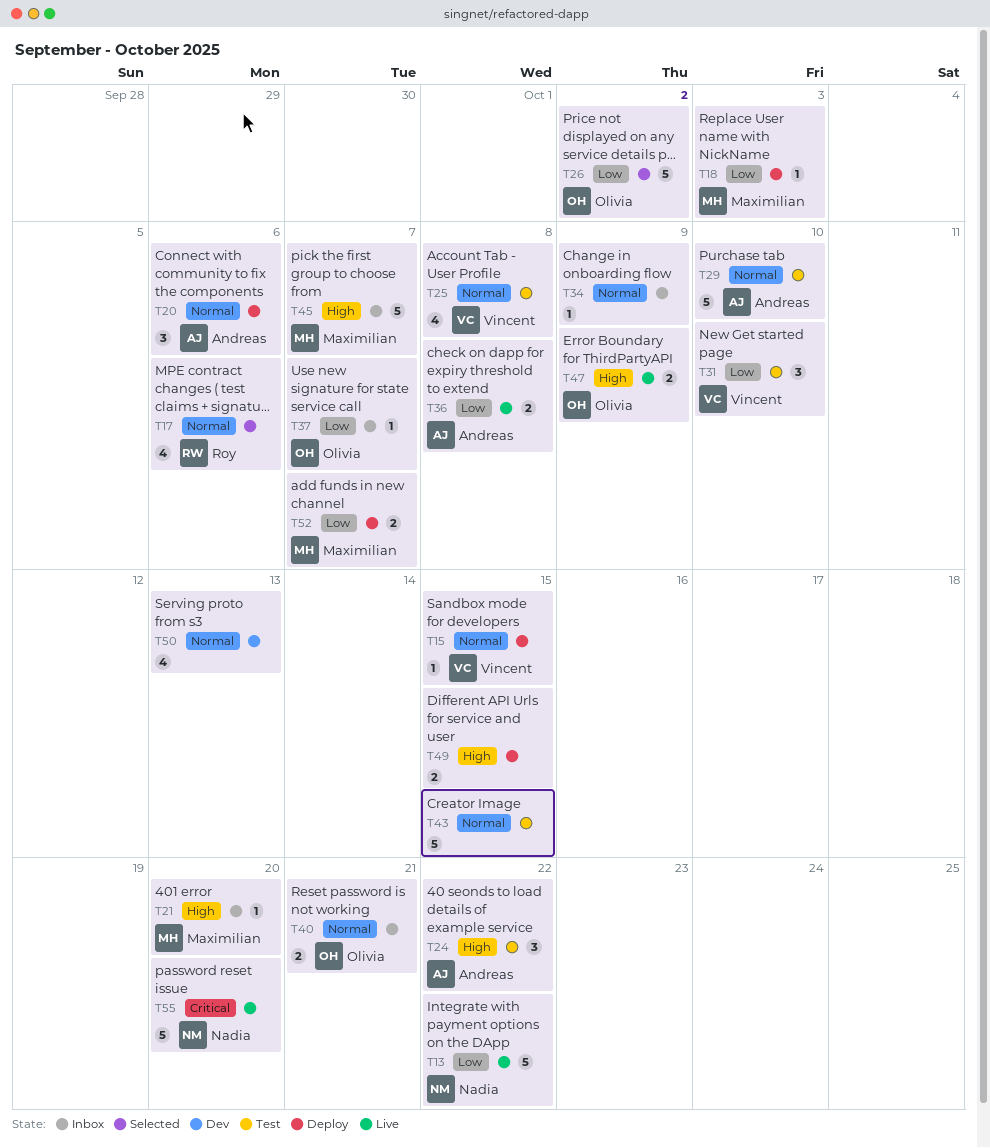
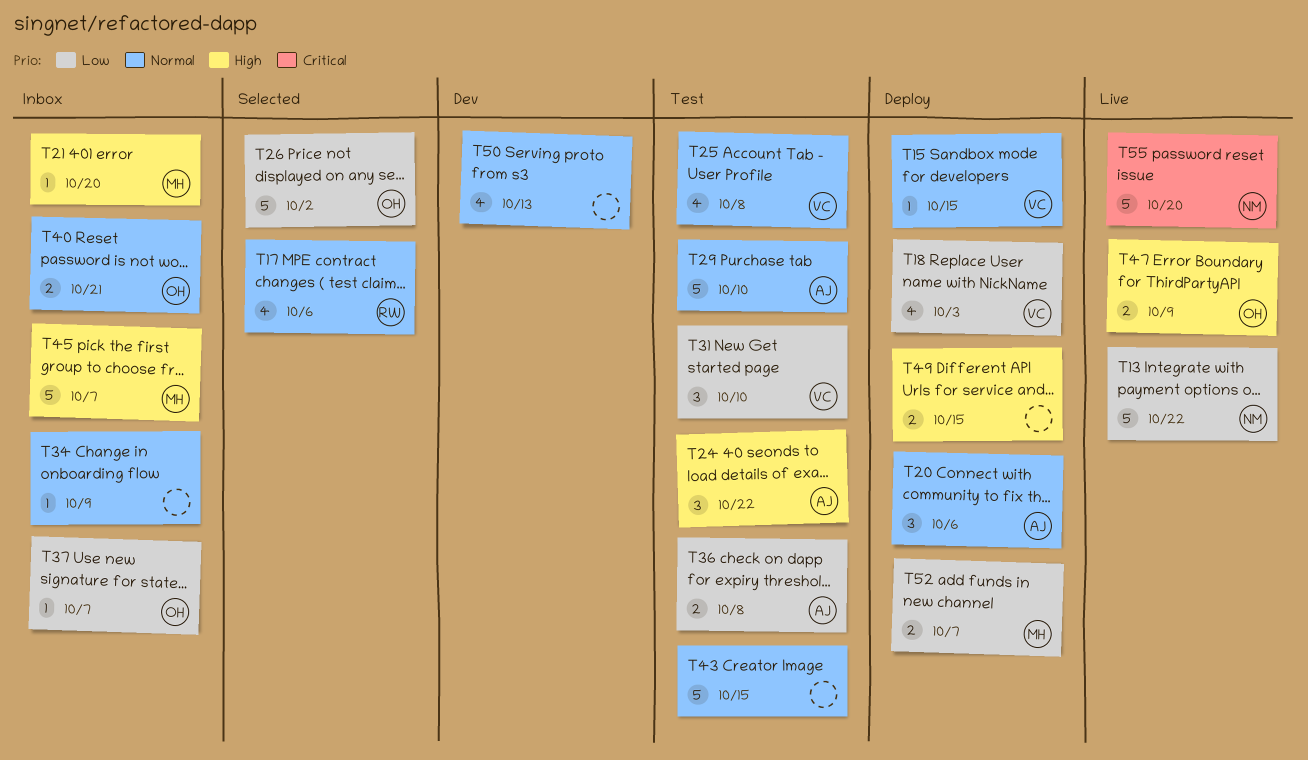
T18, owner: Maximilian -> Vincent
T18, estimate: 1 -> 4
T36, status: Live -> Test

